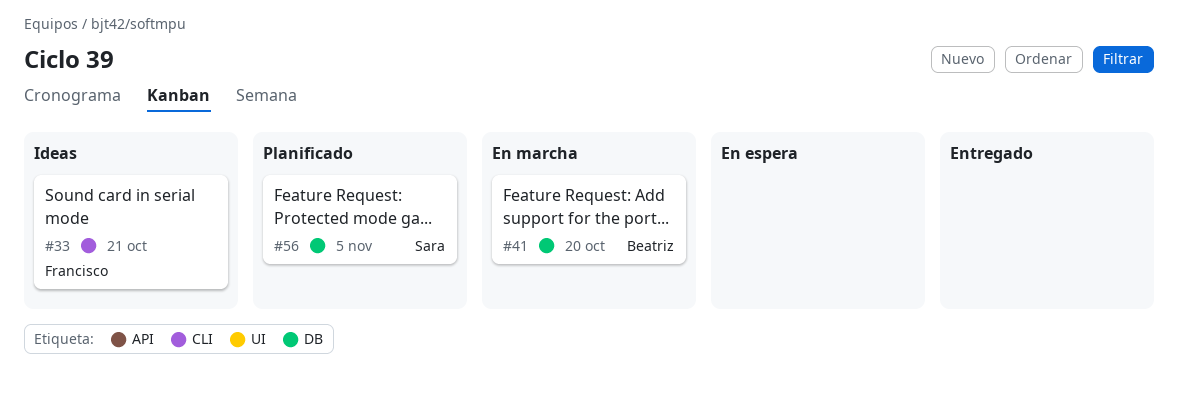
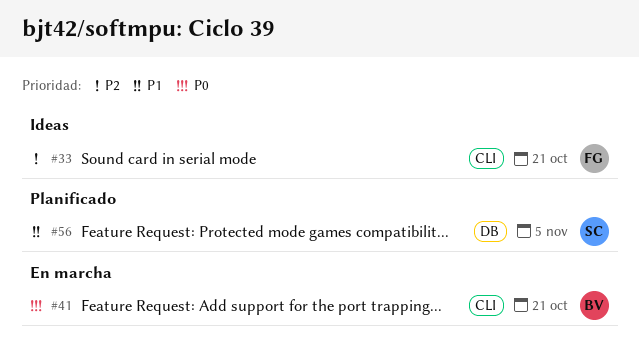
#41, label: DB -> CLI
#41, due: Oct 20 -> Oct 21

